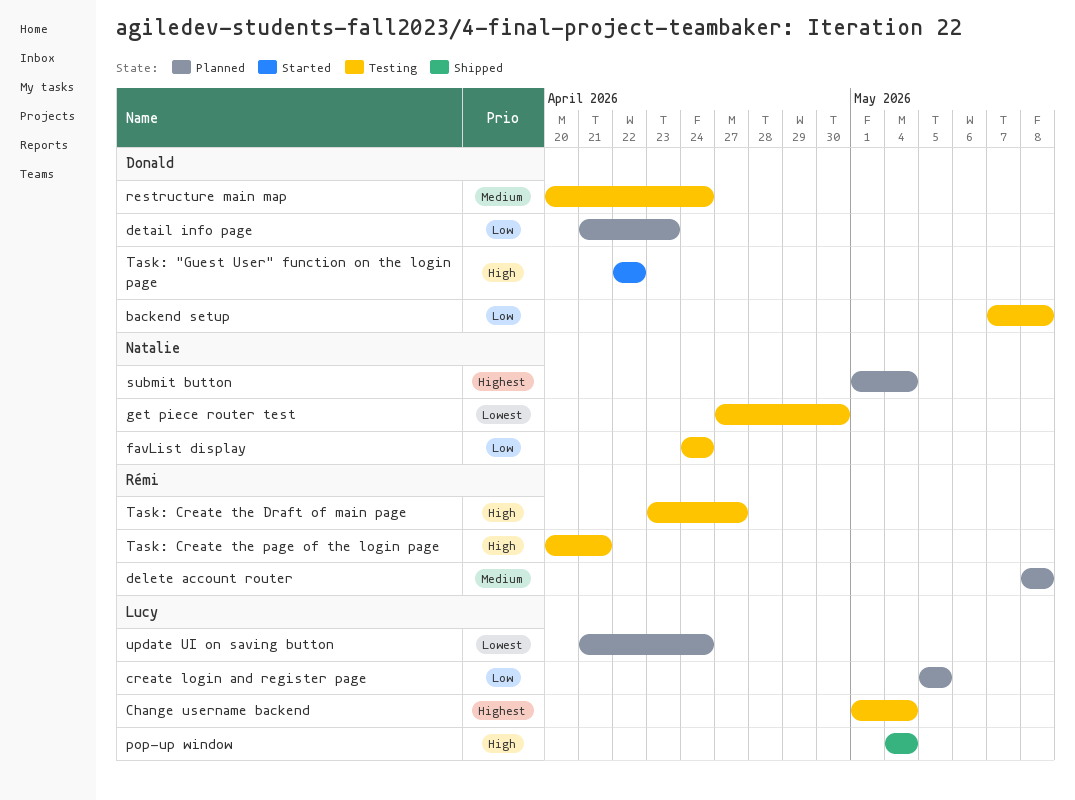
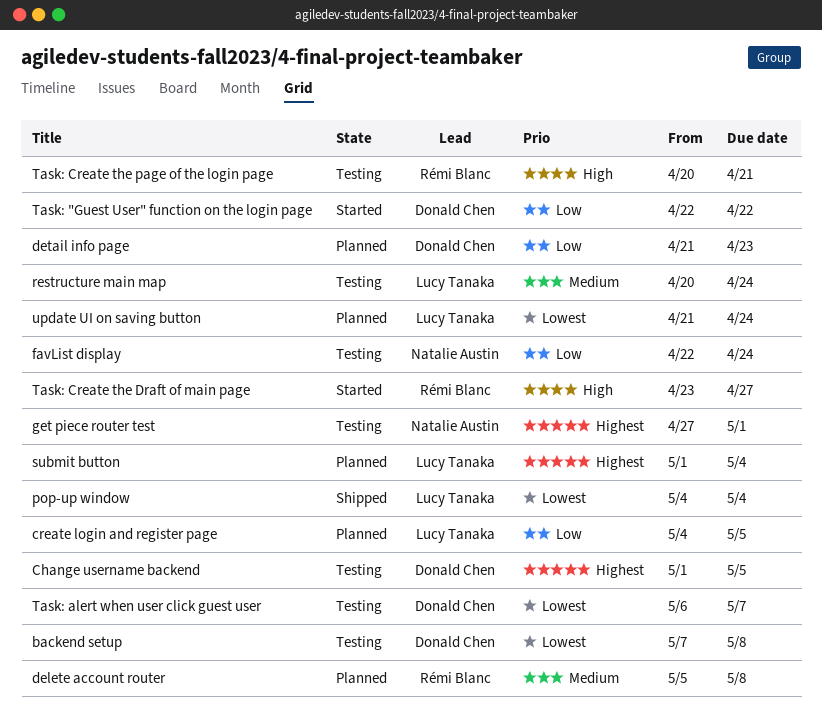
backend setup, priority: Low -> Lowest
Change username backend, owner: Lucy Tanaka -> Donald Chen
Change username backend, due: May 4 -> May 5
create login and register page, start: May 5 -> May 4
delete account router, start: May 8 -> May 5
favList display, start: Apr 24 -> Apr 22
get piece router test, priority: Lowest -> Highest
get piece router test, due: Apr 30 -> May 1
pop-up window, priority: High -> Lowest
restructure main map, owner: Donald Chen -> Lucy Tanaka
submit button, owner: Natalie Austin -> Lucy Tanaka
Task: "Guest User" function on the login page, priority: High -> Low
Task: alert when user click guest user: none -> present
Task: Create the Draft of main page, status: Testing -> Started

